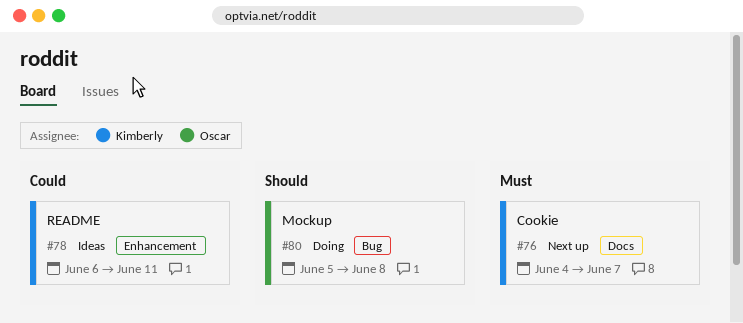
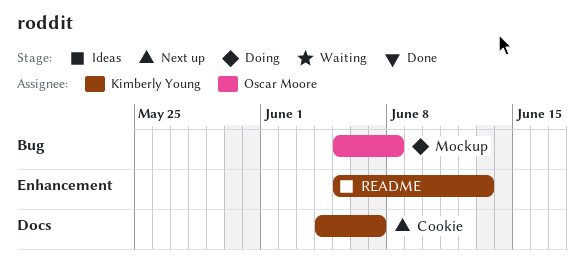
README, start: Jun 6 -> Jun 5
README, due: Jun 11 -> Jun 13

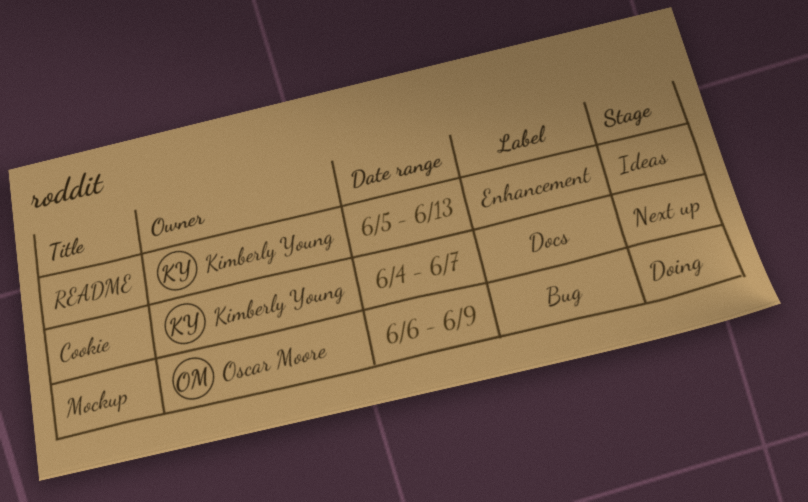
Mockup, start: Jun 5 -> Jun 6
Mockup, due: Jun 8 -> Jun 9

